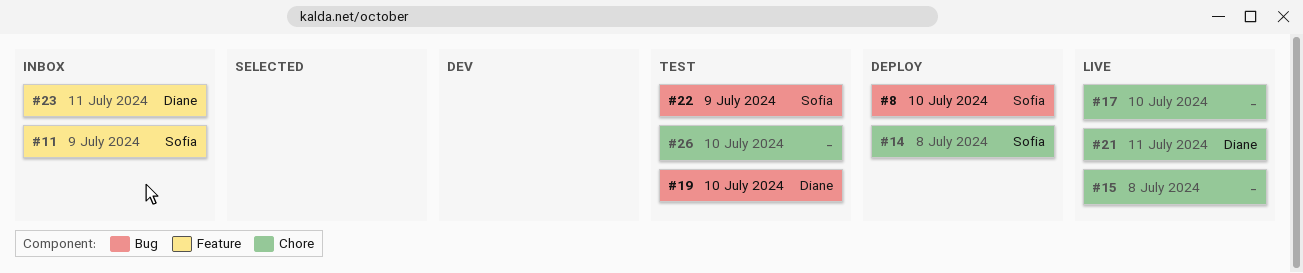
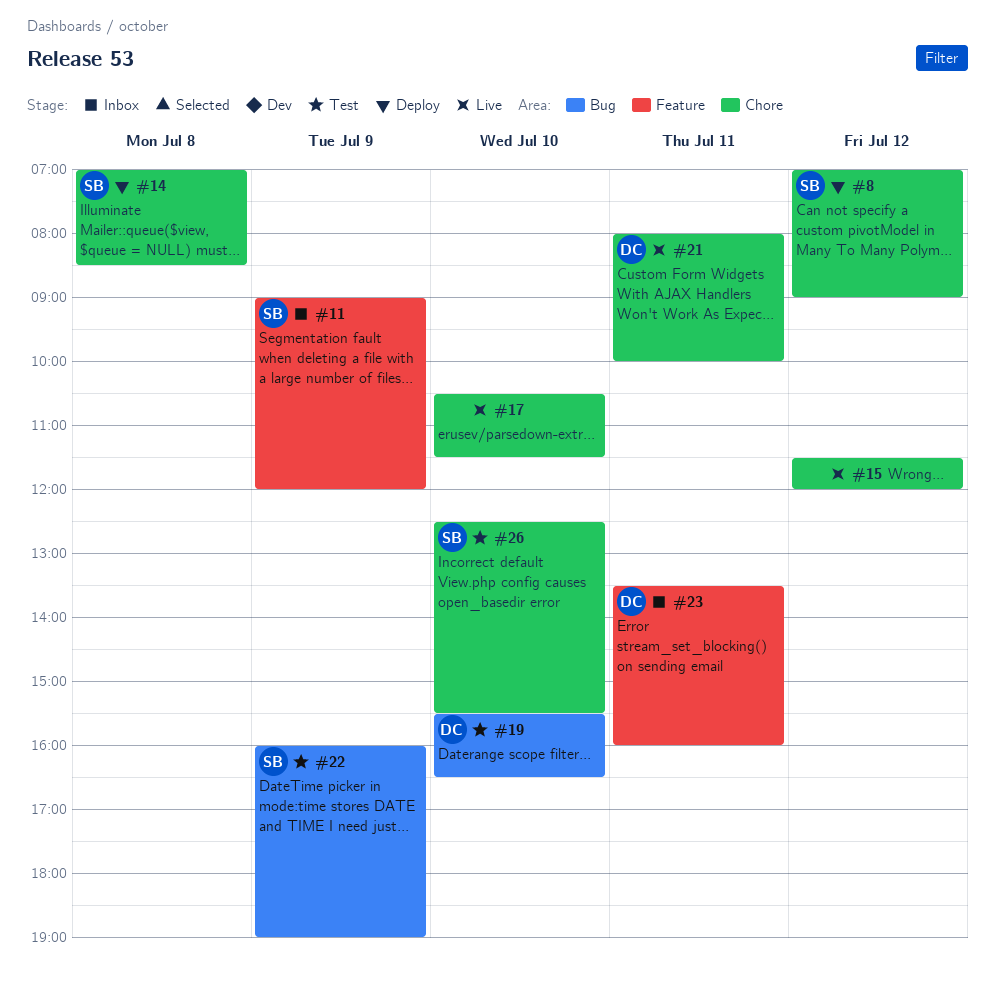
#8, label: Bug -> Chore
#8, day: Jul 10 -> Jul 12
#15, day: Jul 8 -> Jul 12
#26, owner: none -> Sofia

